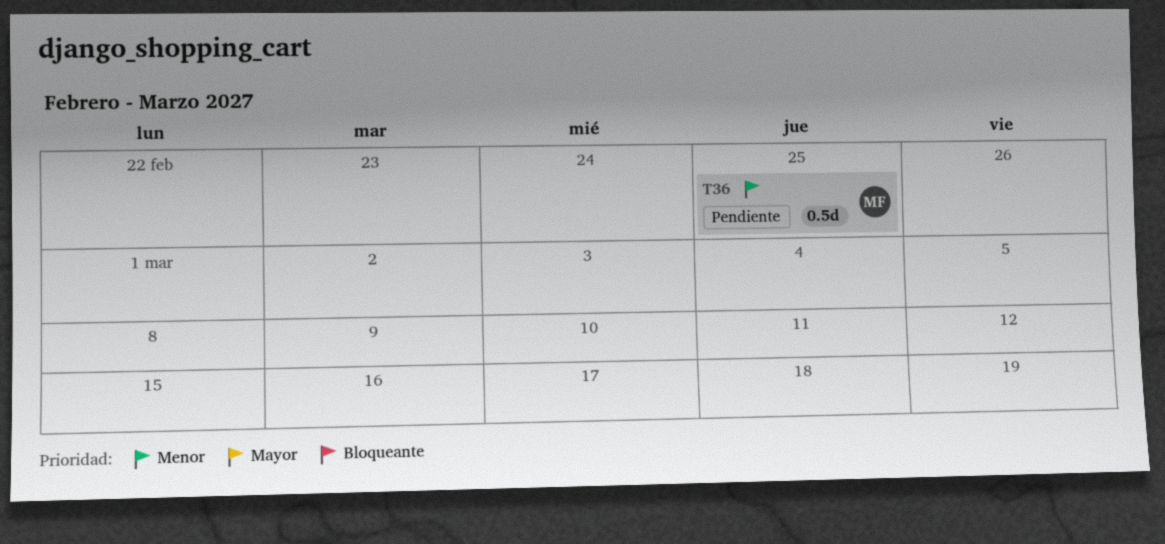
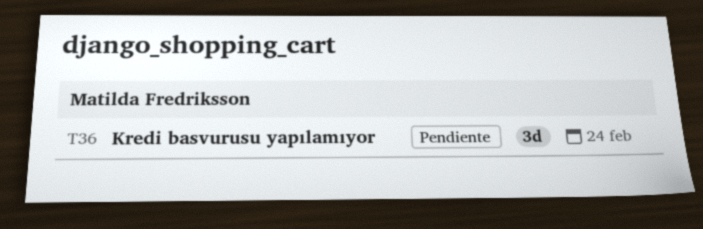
T36, estimate: 0.5d -> 3d
T36, due: Feb 25 -> Feb 24

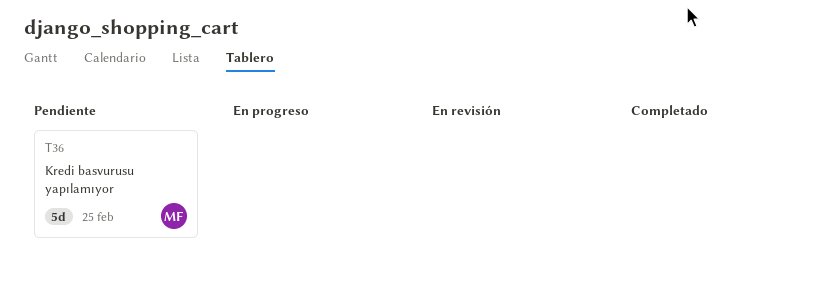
T36, estimate: 3d -> 5d
T36, due: Feb 24 -> Feb 25

